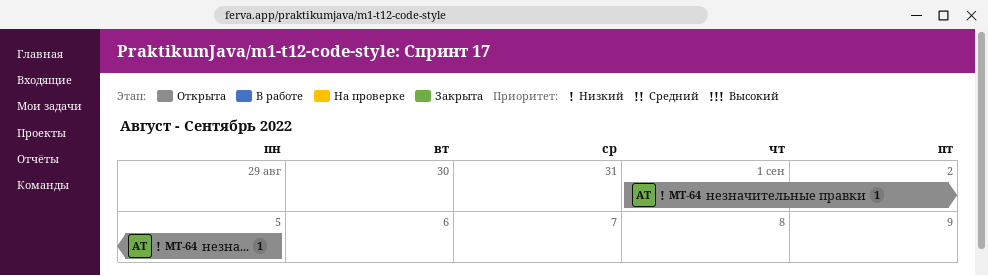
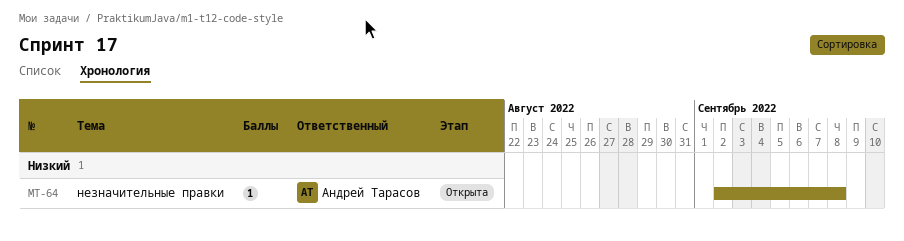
MT-64, start: Sep 1 -> Sep 2
MT-64, due: Sep 5 -> Sep 8

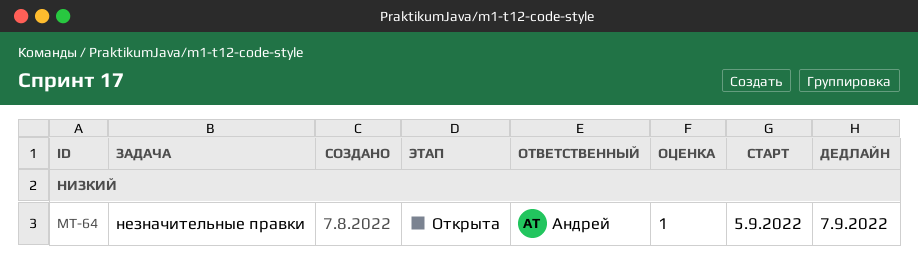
MT-64, start: Sep 2 -> Sep 5
MT-64, due: Sep 8 -> Sep 7

